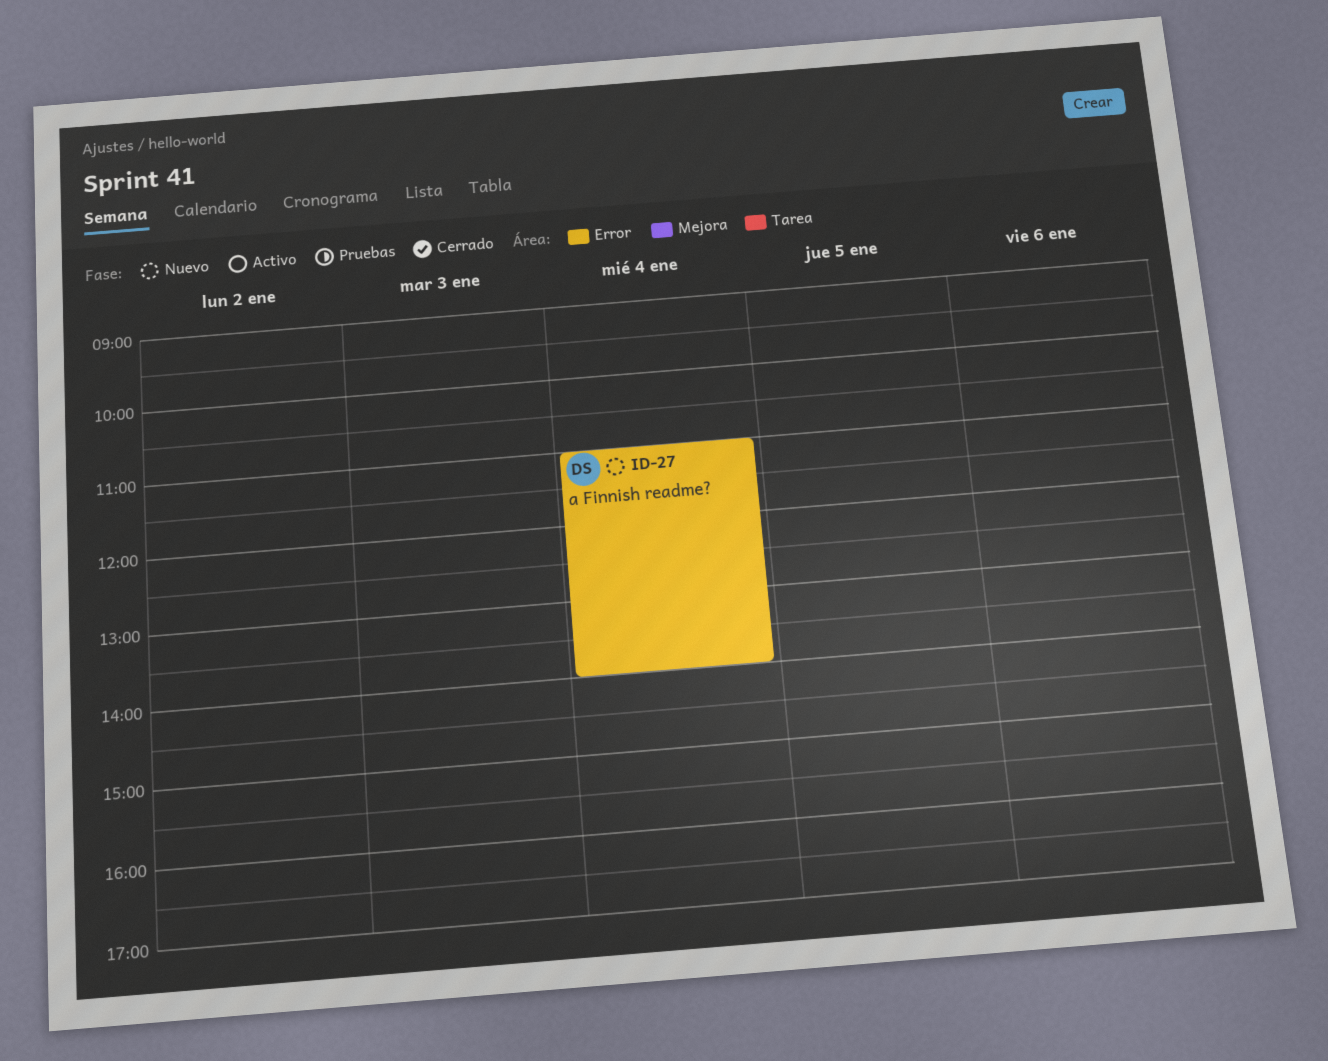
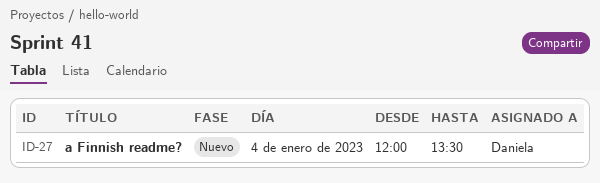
ID-27, begins: 11:00 -> 12:00
ID-27, ends: 14:00 -> 13:30

